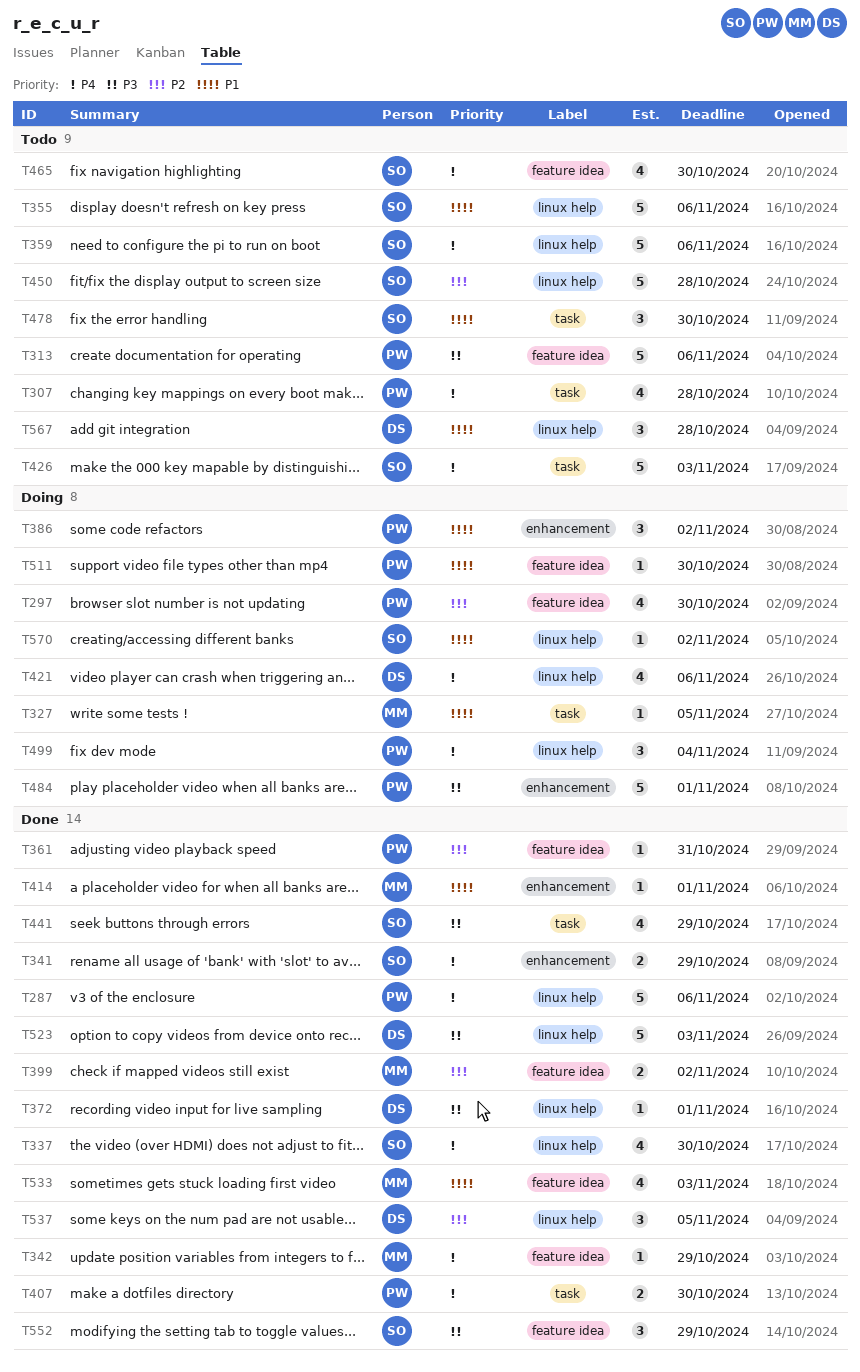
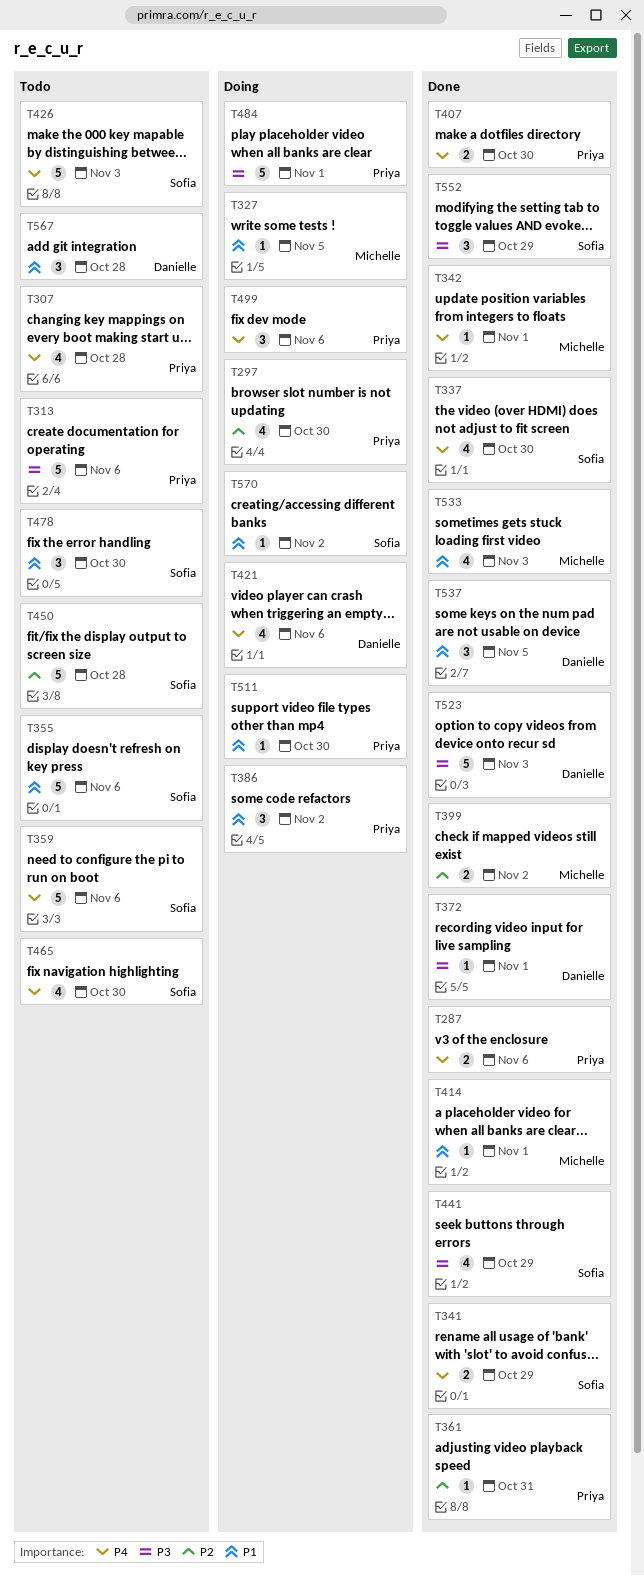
T287, estimate: 5 -> 2
T342, due: Oct 29 -> Nov 1
T499, due: Nov 4 -> Nov 6
T537, priority: P2 -> P1

